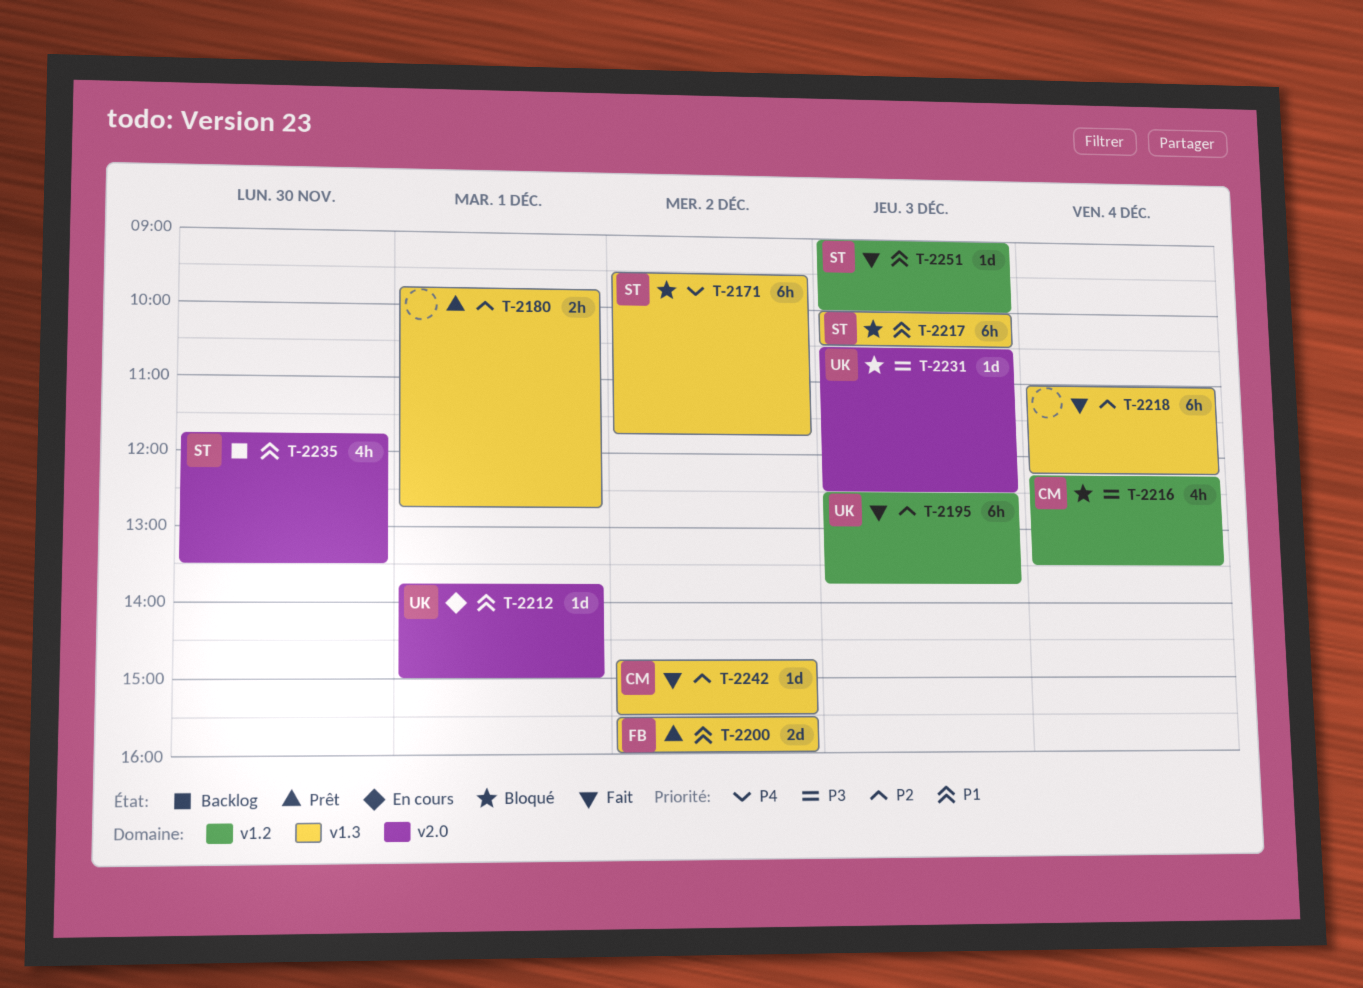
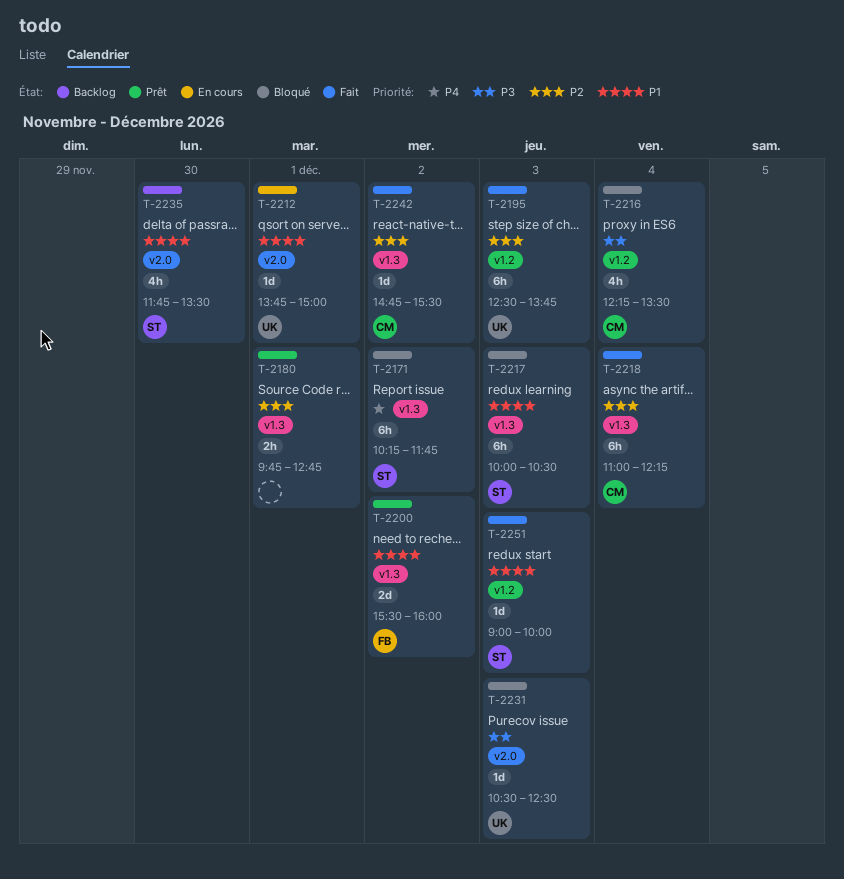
T-2171, begins: 09:30 -> 10:15
T-2218, owner: none -> CM

